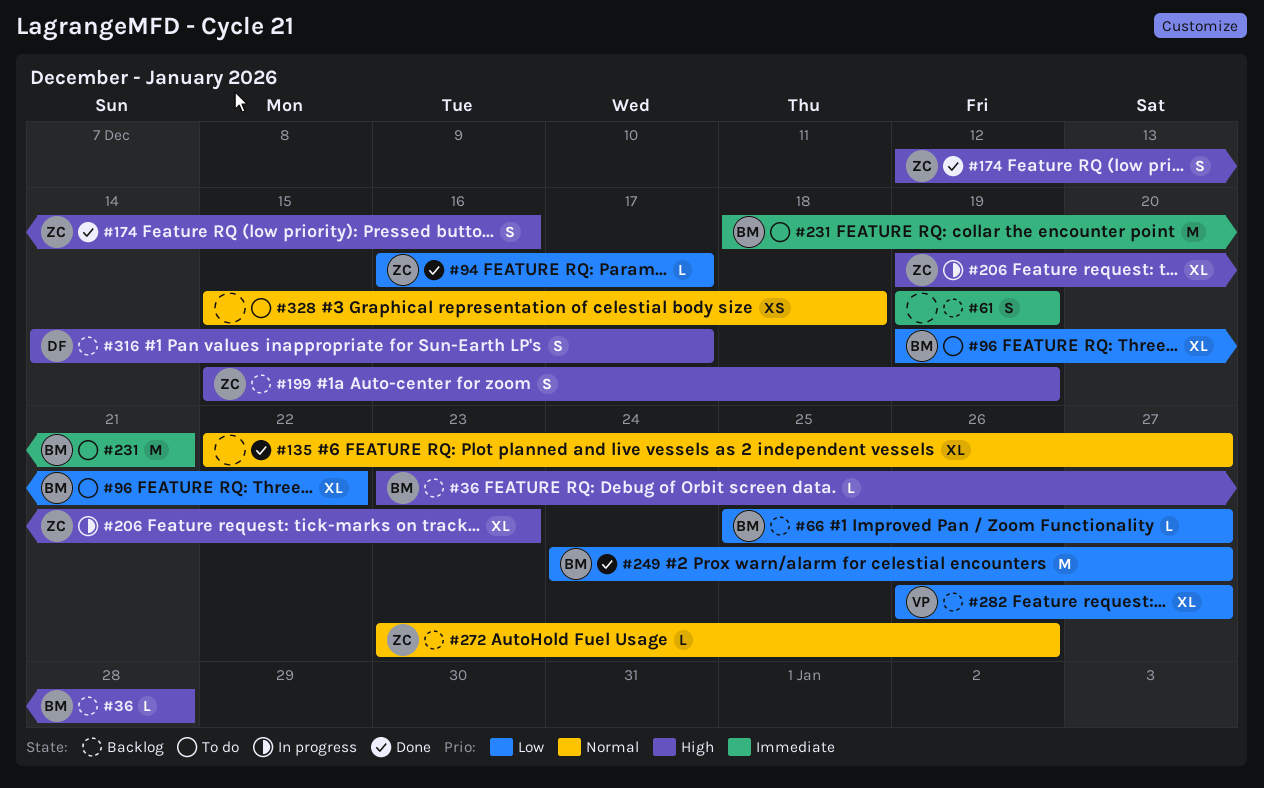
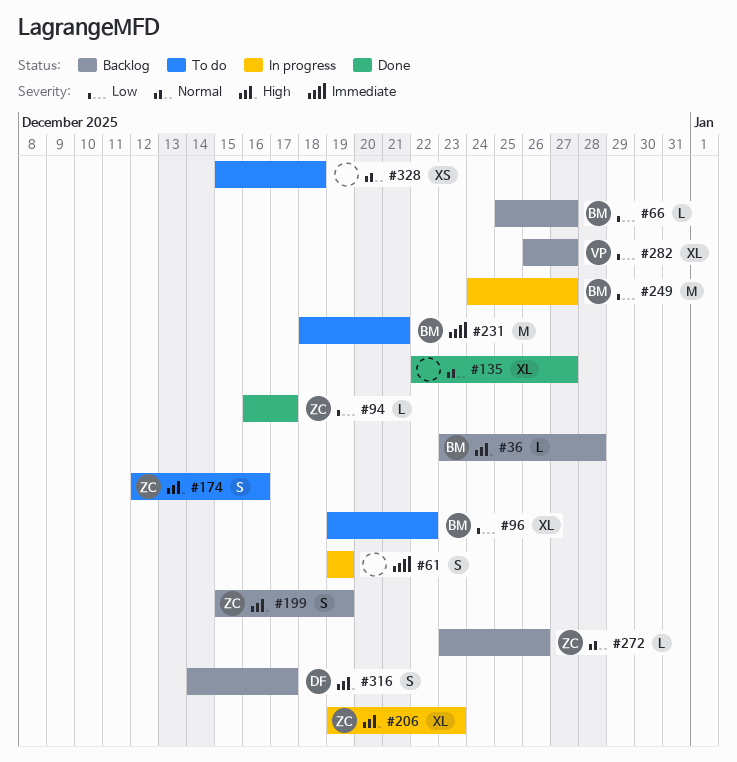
#61, status: Backlog -> In progress
#174, status: Done -> To do
#249, status: Done -> In progress

